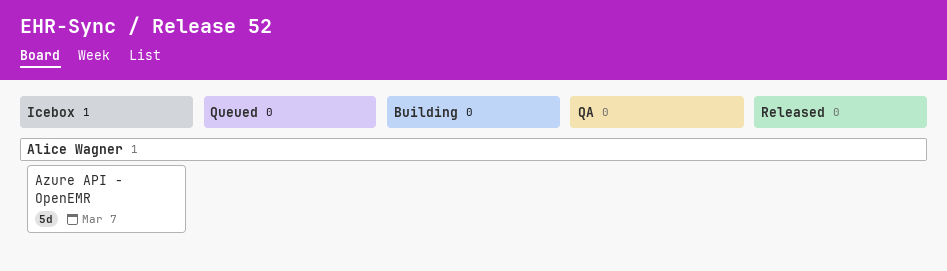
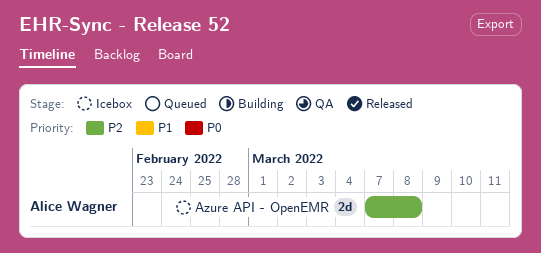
Azure API - OpenEMR, estimate: 5d -> 2d
Azure API - OpenEMR, due: Mar 7 -> Mar 8

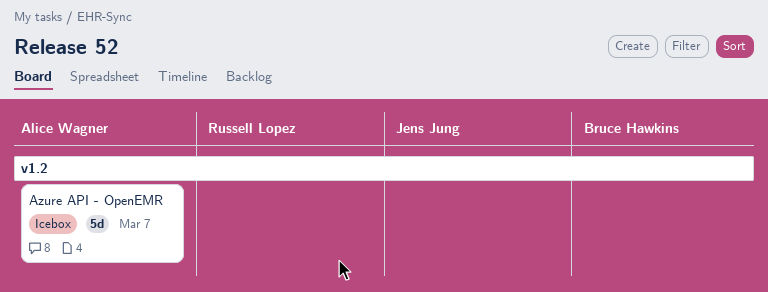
Azure API - OpenEMR, estimate: 2d -> 5d
Azure API - OpenEMR, due: Mar 8 -> Mar 7

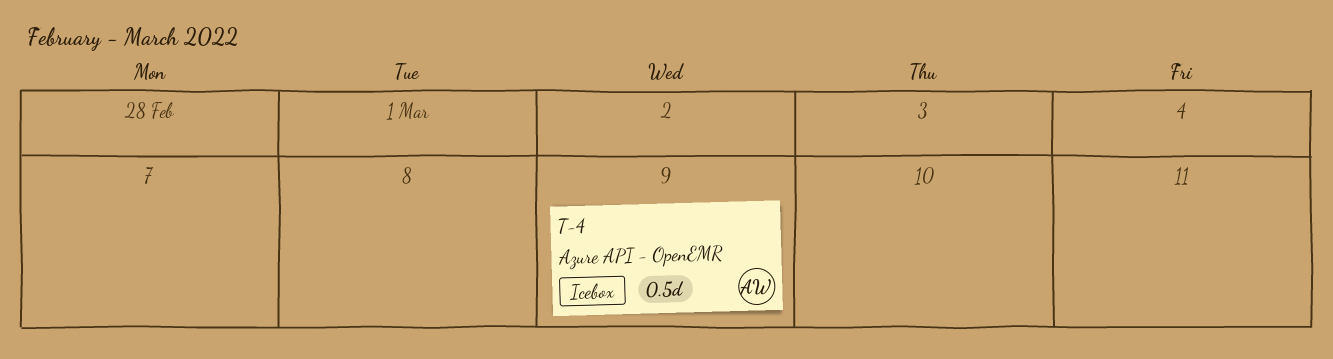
Azure API - OpenEMR, estimate: 5d -> 0.5d
Azure API - OpenEMR, due: Mar 7 -> Mar 9

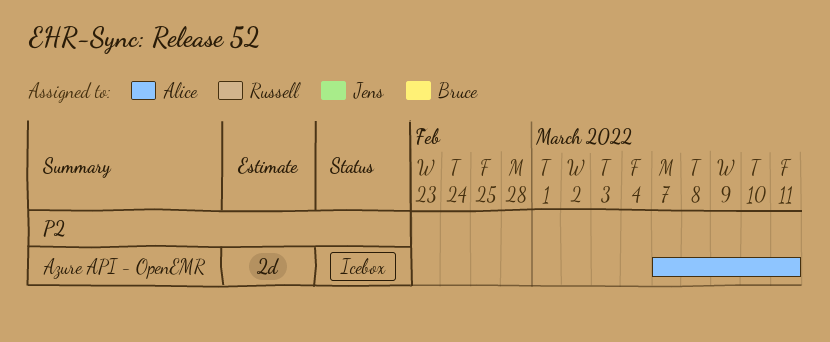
Azure API - OpenEMR, estimate: 0.5d -> 2d
Azure API - OpenEMR, due: Mar 9 -> Mar 11

